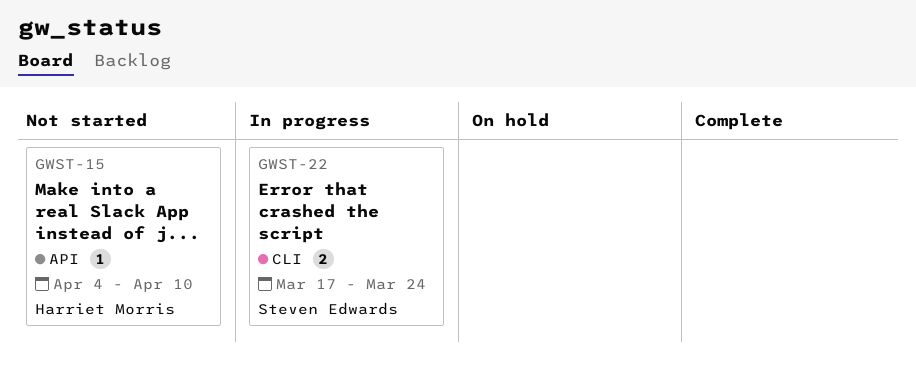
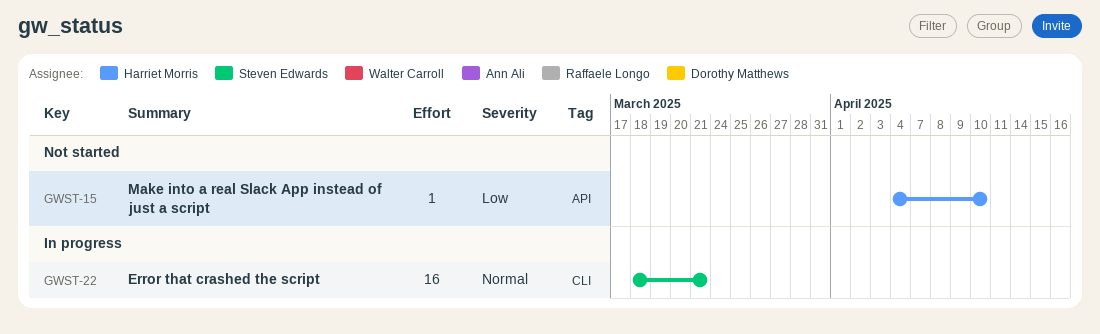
GWST-22, estimate: 2 -> 16
GWST-22, start: Mar 17 -> Mar 18
GWST-22, due: Mar 24 -> Mar 21

